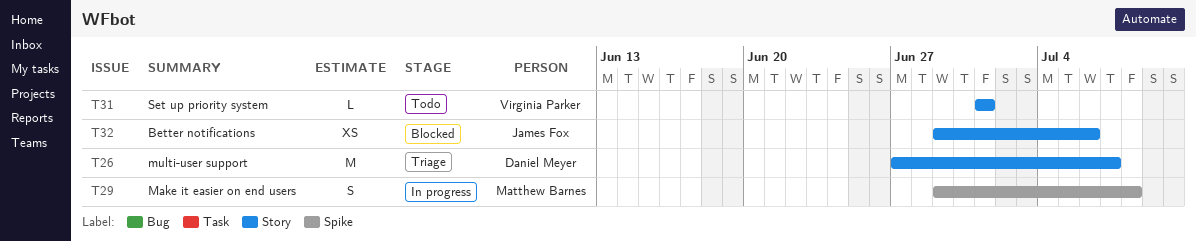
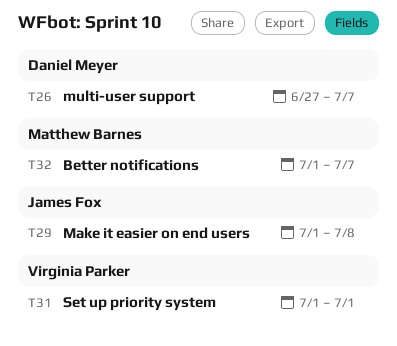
T29, owner: Matthew Barnes -> James Fox
T29, start: Jun 29 -> Jul 1
T32, owner: James Fox -> Matthew Barnes
T32, start: Jun 29 -> Jul 1
T32, due: Jul 6 -> Jul 7

